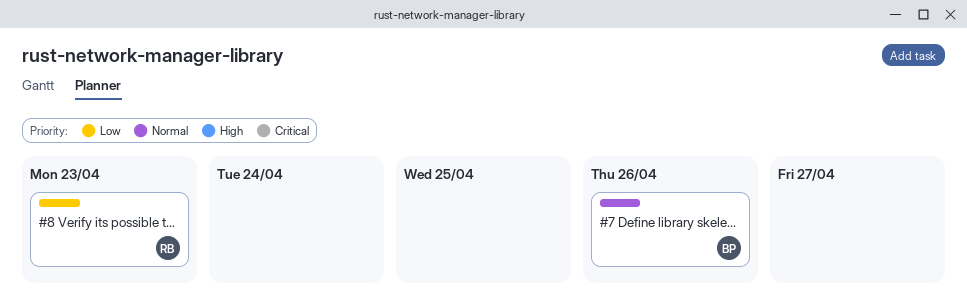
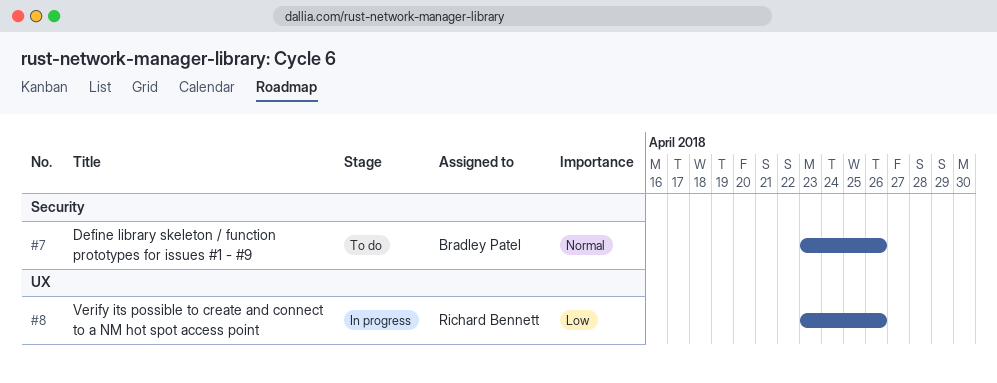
#8, due: Apr 23 -> Apr 26

